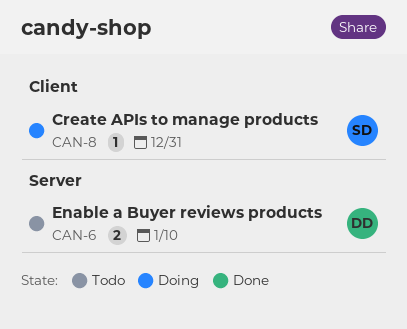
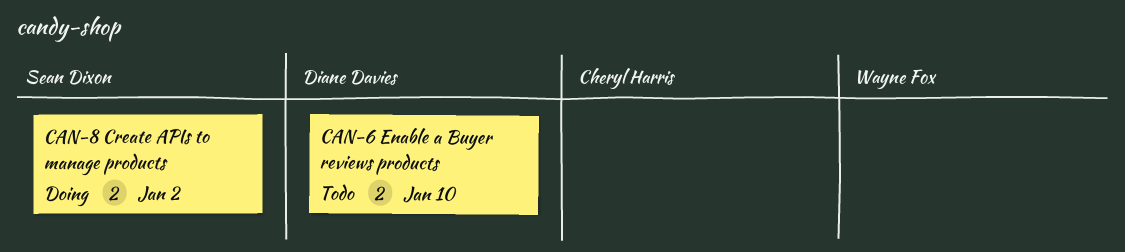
CAN-8, estimate: 1 -> 2
CAN-8, due: Dec 31 -> Jan 2

